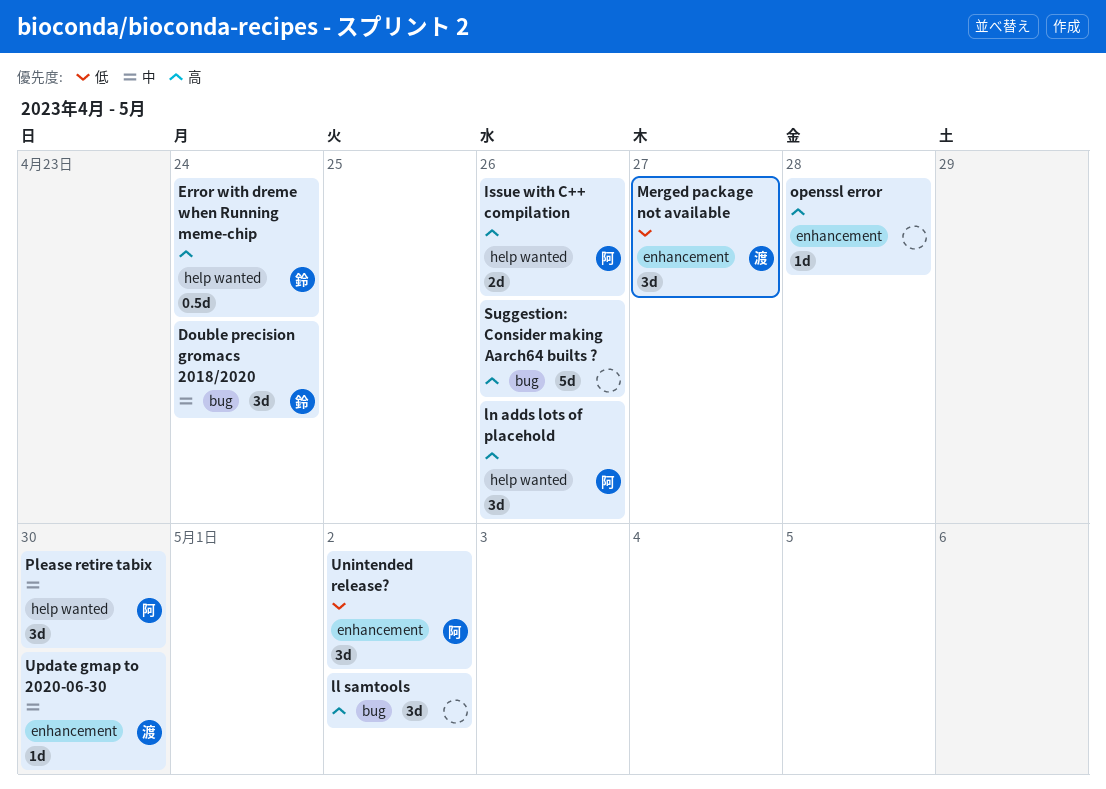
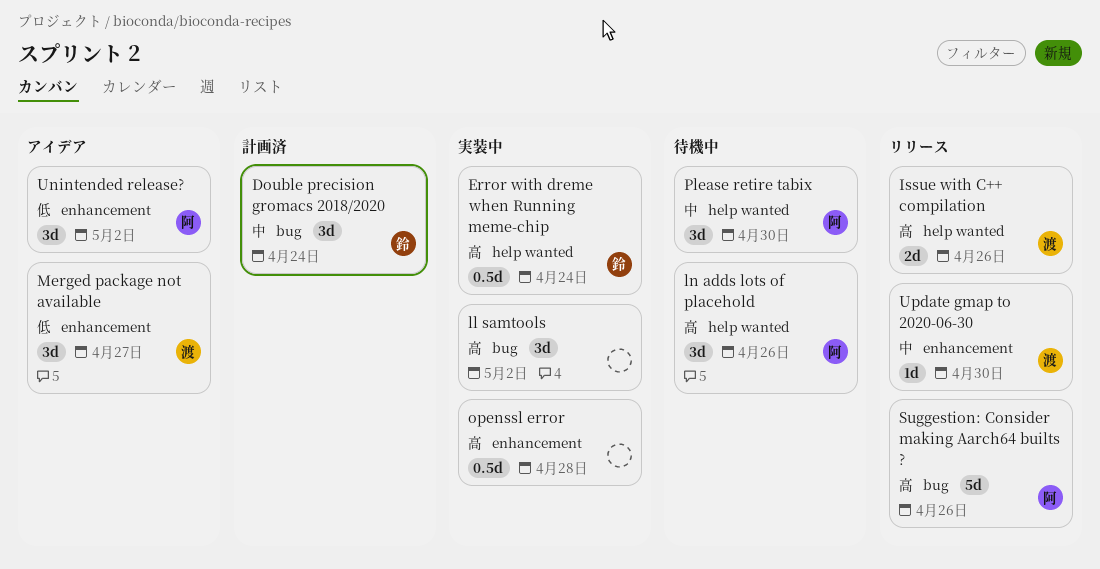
Issue with C++ compilation, owner: 阿 -> 渡
openssl error, estimate: 1d -> 0.5d
Suggestion: Consider making Aarch64 builts ?, owner: none -> 阿

